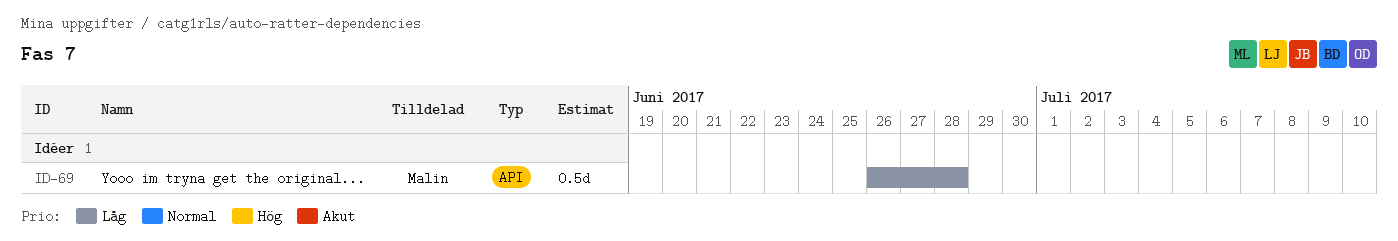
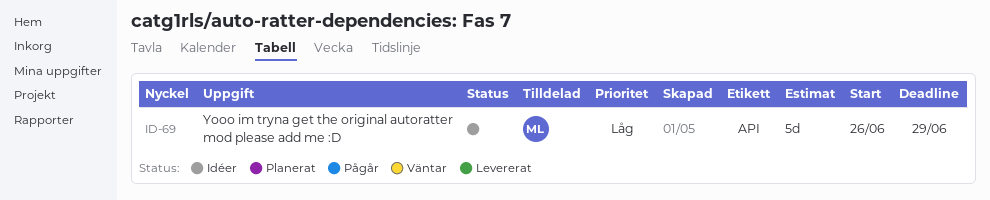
ID-69, estimate: 0.5d -> 5d
ID-69, due: Jun 28 -> Jun 29

